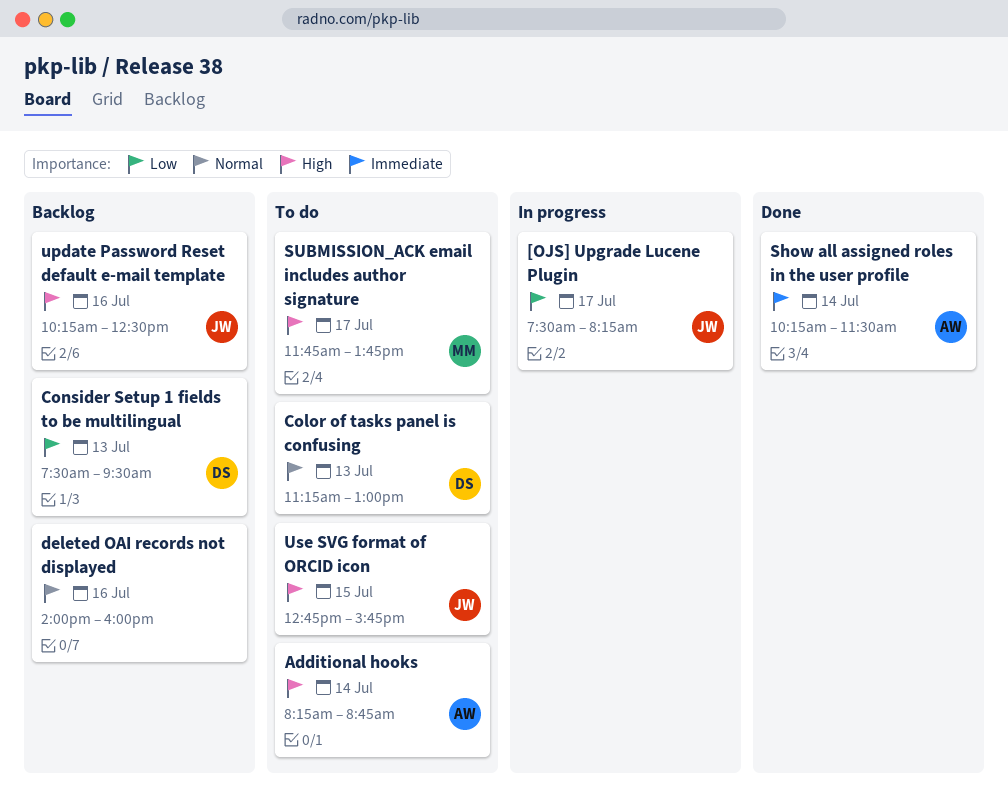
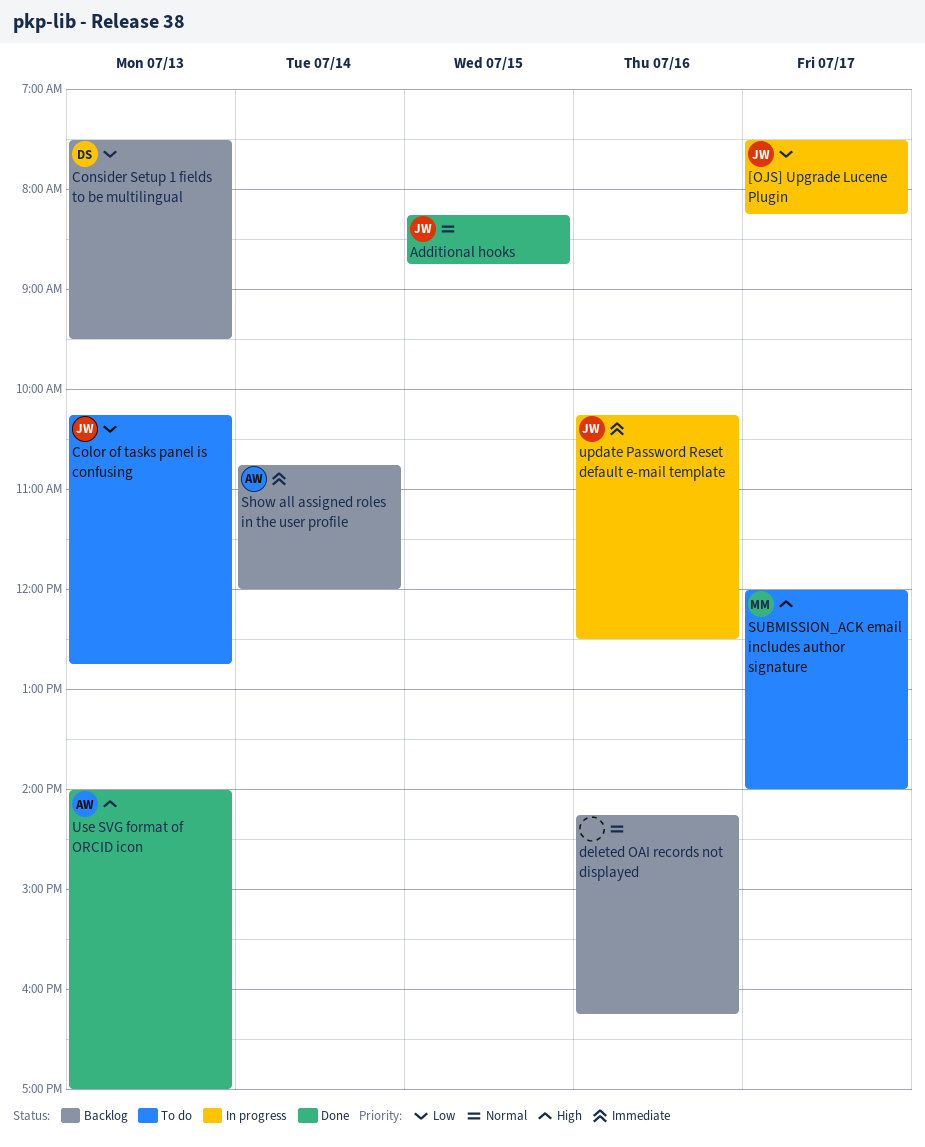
Additional hooks, status: To do -> Done
Additional hooks, owner: AW -> JW
Additional hooks, priority: High -> Normal
Additional hooks, day: Jul 14 -> Jul 15
Color of tasks panel is confusing, owner: DS -> JW
Color of tasks panel is confusing, priority: Normal -> Low
Color of tasks panel is confusing, begins: 11:15 -> 10:15
Color of tasks panel is confusing, ends: 13:00 -> 12:45
deleted OAI records not displayed, begins: 14:00 -> 14:15
deleted OAI records not displayed, ends: 16:00 -> 16:15
Show all assigned roles in the user profile, status: Done -> Backlog
Show all assigned roles in the user profile, begins: 10:15 -> 10:45
Show all assigned roles in the user profile, ends: 11:30 -> 12:00
SUBMISSION_ACK email includes author signature, begins: 11:45 -> 12:00
SUBMISSION_ACK email includes author signature, ends: 13:45 -> 14:00
update Password Reset default e-mail template, status: Backlog -> In progress
update Password Reset default e-mail template, priority: High -> Immediate
Use SVG format of ORCID icon, status: To do -> Done
Use SVG format of ORCID icon, owner: JW -> AW
Use SVG format of ORCID icon, day: Jul 15 -> Jul 13
Use SVG format of ORCID icon, begins: 12:45 -> 14:00
Use SVG format of ORCID icon, ends: 15:45 -> 17:00

